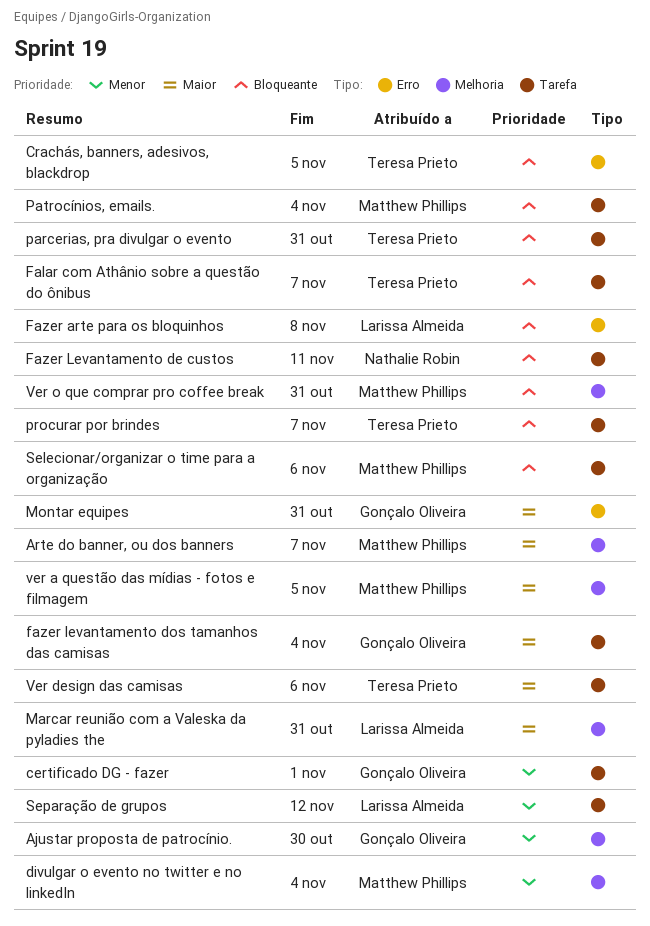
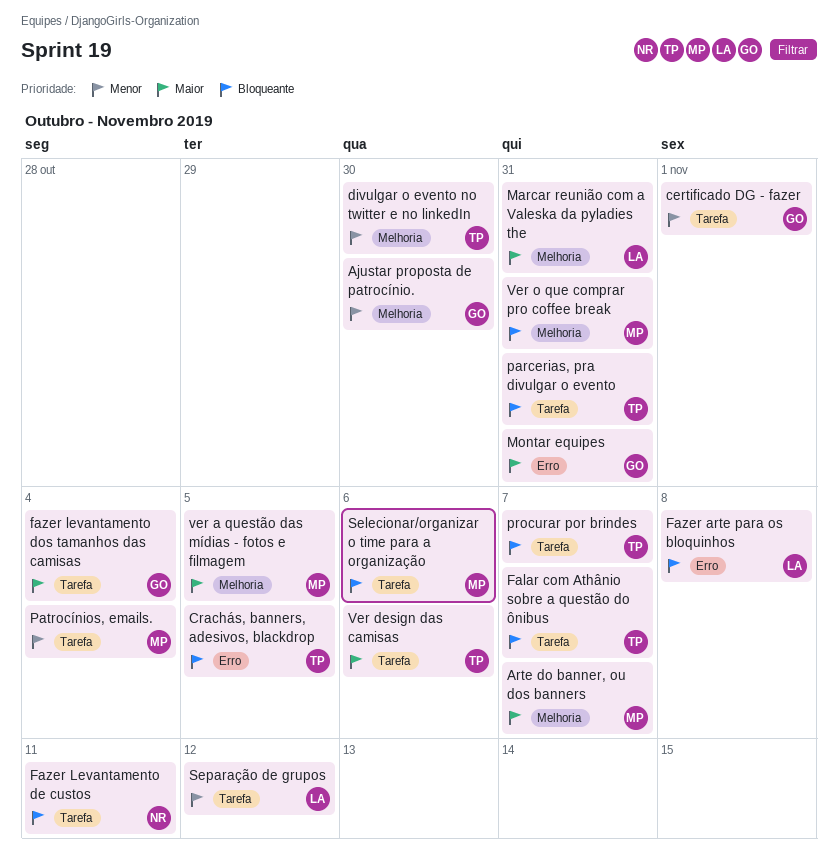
divulgar o evento no twitter e no linkedIn, owner: Matthew Phillips -> Teresa Prieto
divulgar o evento no twitter e no linkedIn, due: Nov 4 -> Oct 30
Patrocínios, emails., priority: Bloqueante -> Menor

